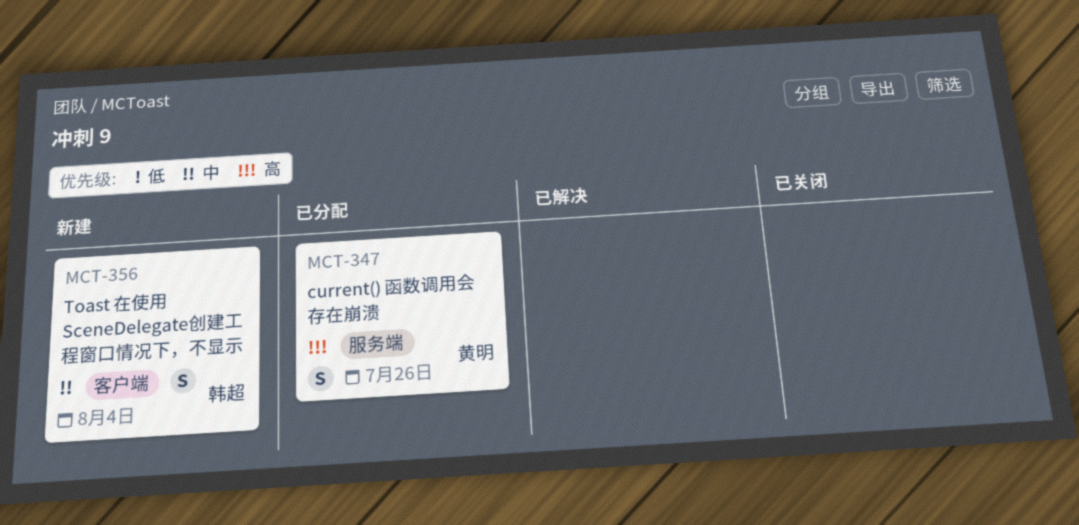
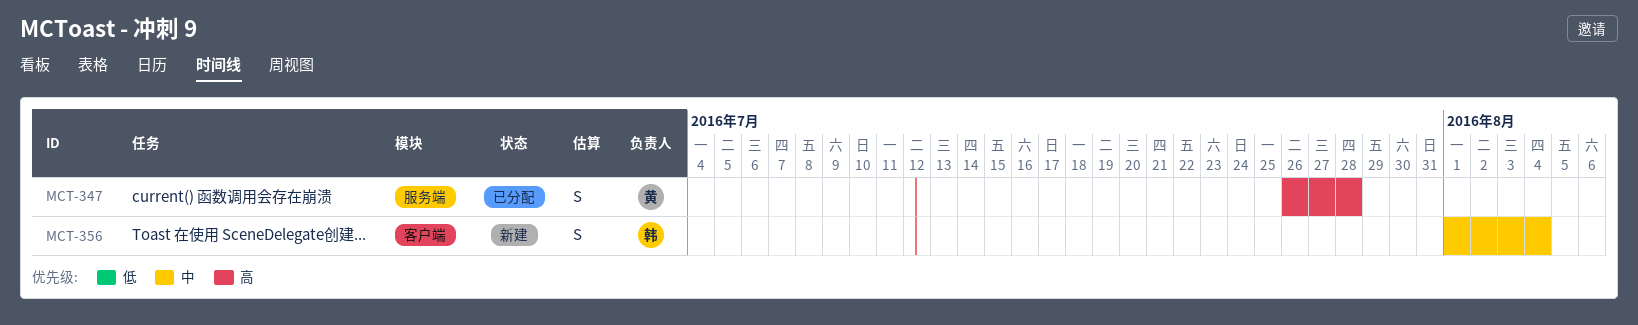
MCT-347, due: Jul 26 -> Jul 28

